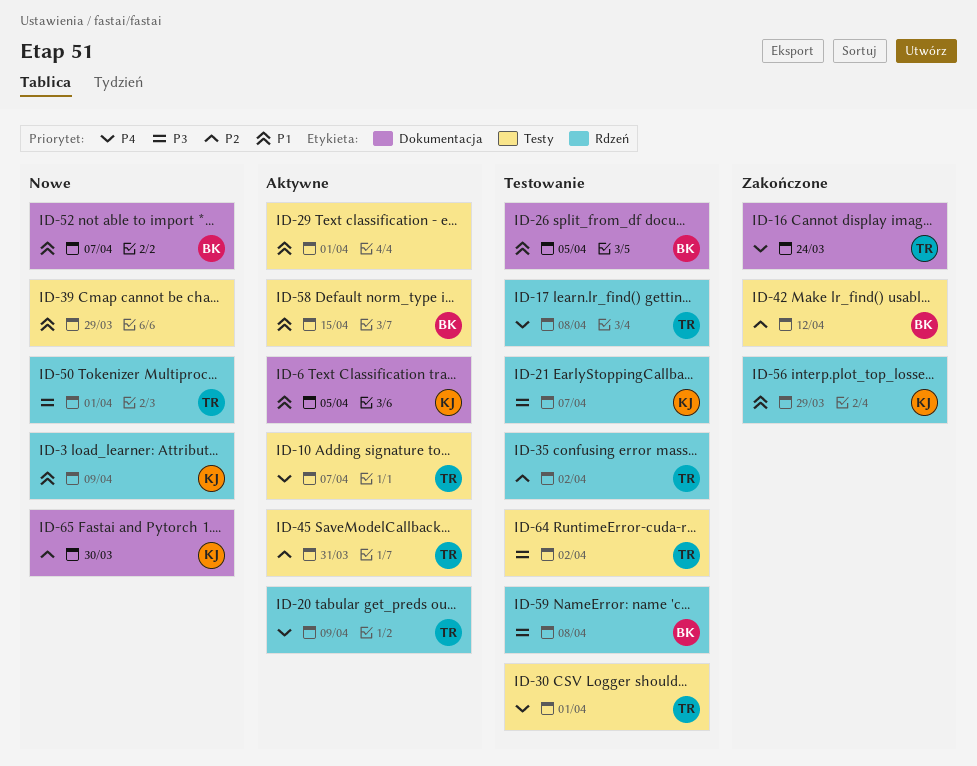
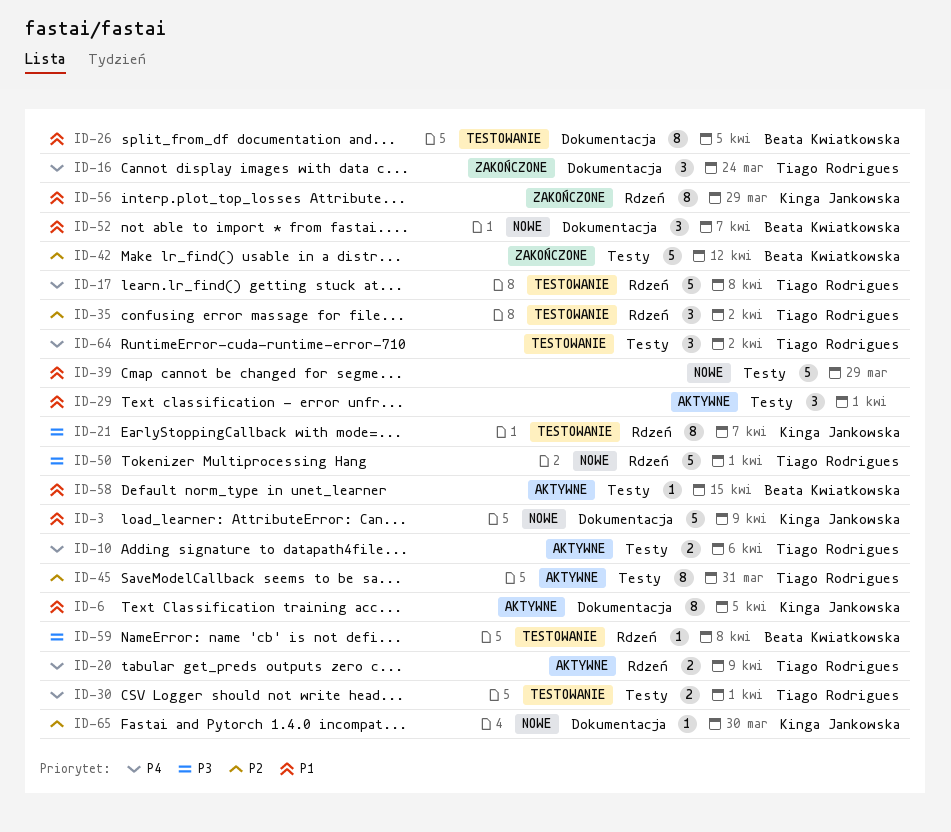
ID-3, label: Rdzeń -> Dokumentacja
ID-10, due: Apr 7 -> Apr 6
ID-64, priority: P3 -> P4

